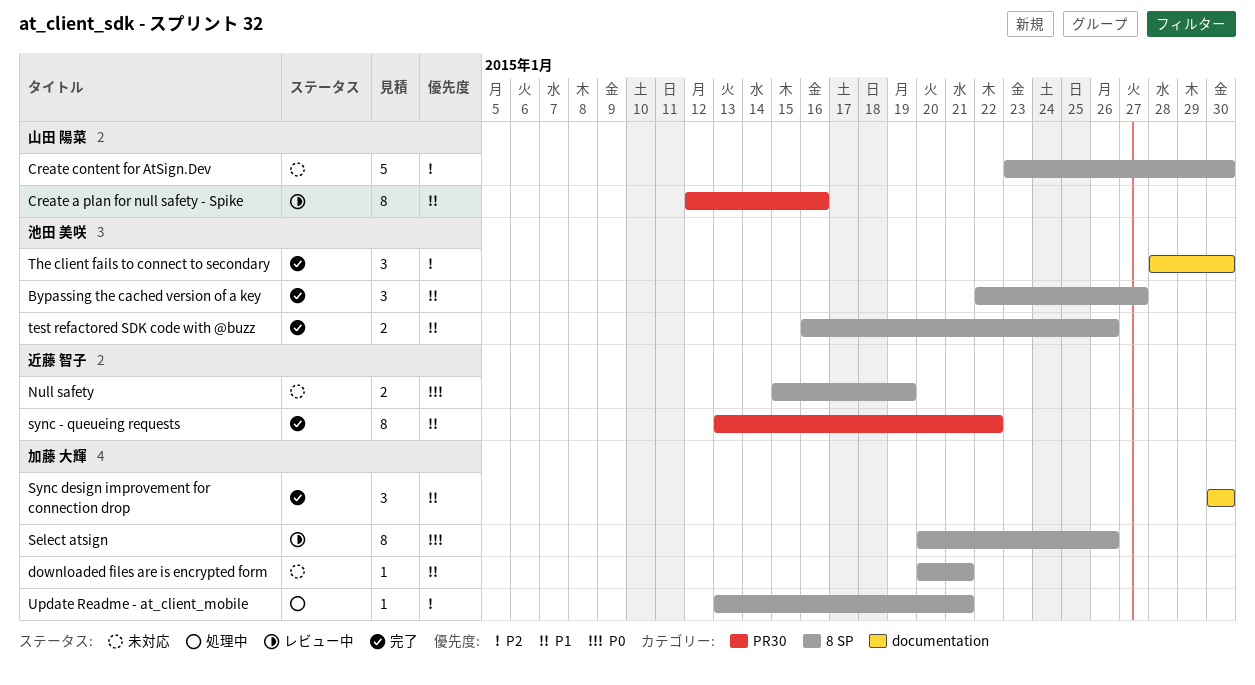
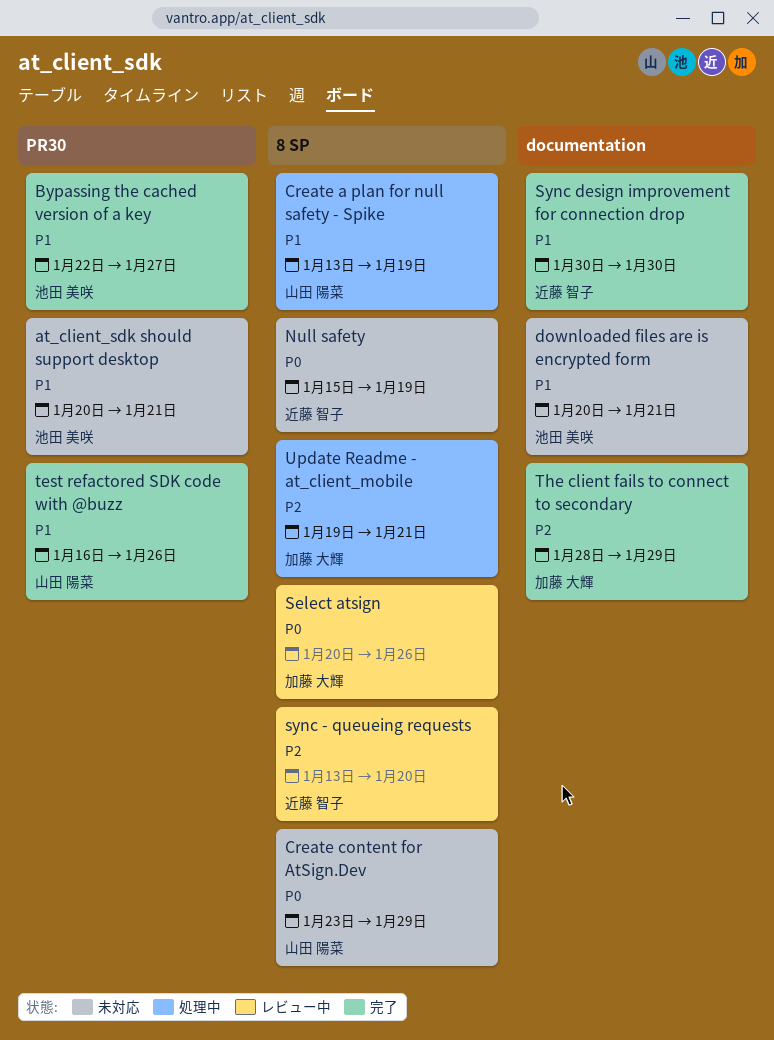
at_client_sdk should support desktop: none -> present
Bypassing the cached version of a key, label: 8 SP -> PR30
Create a plan for null safety - Spike, status: レビュー中 -> 処理中
Create a plan for null safety - Spike, label: PR30 -> 8 SP
Create a plan for null safety - Spike, start: Jan 12 -> Jan 13
Create a plan for null safety - Spike, due: Jan 16 -> Jan 19
Create content for AtSign.Dev, priority: P2 -> P0
Create content for AtSign.Dev, due: Jan 30 -> Jan 29
downloaded files are is encrypted form, owner: 加藤 大輝 -> 池田 美咲
downloaded files are is encrypted form, label: 8 SP -> documentation
sync - queueing requests, status: 完了 -> レビュー中
sync - queueing requests, priority: P1 -> P2
sync - queueing requests, label: PR30 -> 8 SP
sync - queueing requests, due: Jan 22 -> Jan 20
Sync design improvement for connection drop, owner: 加藤 大輝 -> 近藤 智子
test refactored SDK code with @buzz, owner: 池田 美咲 -> 山田 陽菜
test refactored SDK code with @buzz, label: 8 SP -> PR30
The client fails to connect to secondary, owner: 池田 美咲 -> 加藤 大輝
The client fails to connect to secondary, due: Jan 30 -> Jan 29
Update Readme - at_client_mobile, start: Jan 13 -> Jan 19

